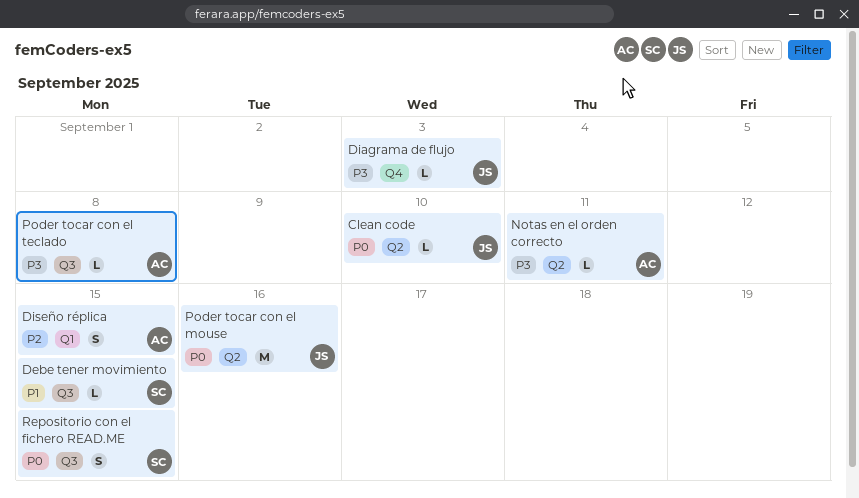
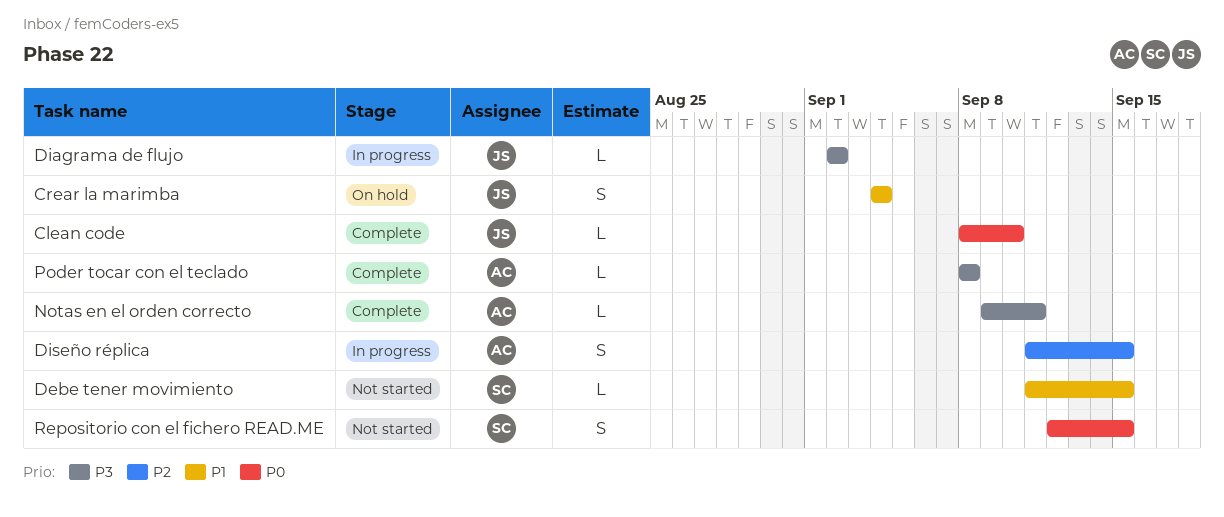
Crear la marimba: none -> present
Diagrama de flujo, due: Sep 3 -> Sep 2
Poder tocar con el mouse: present -> none

